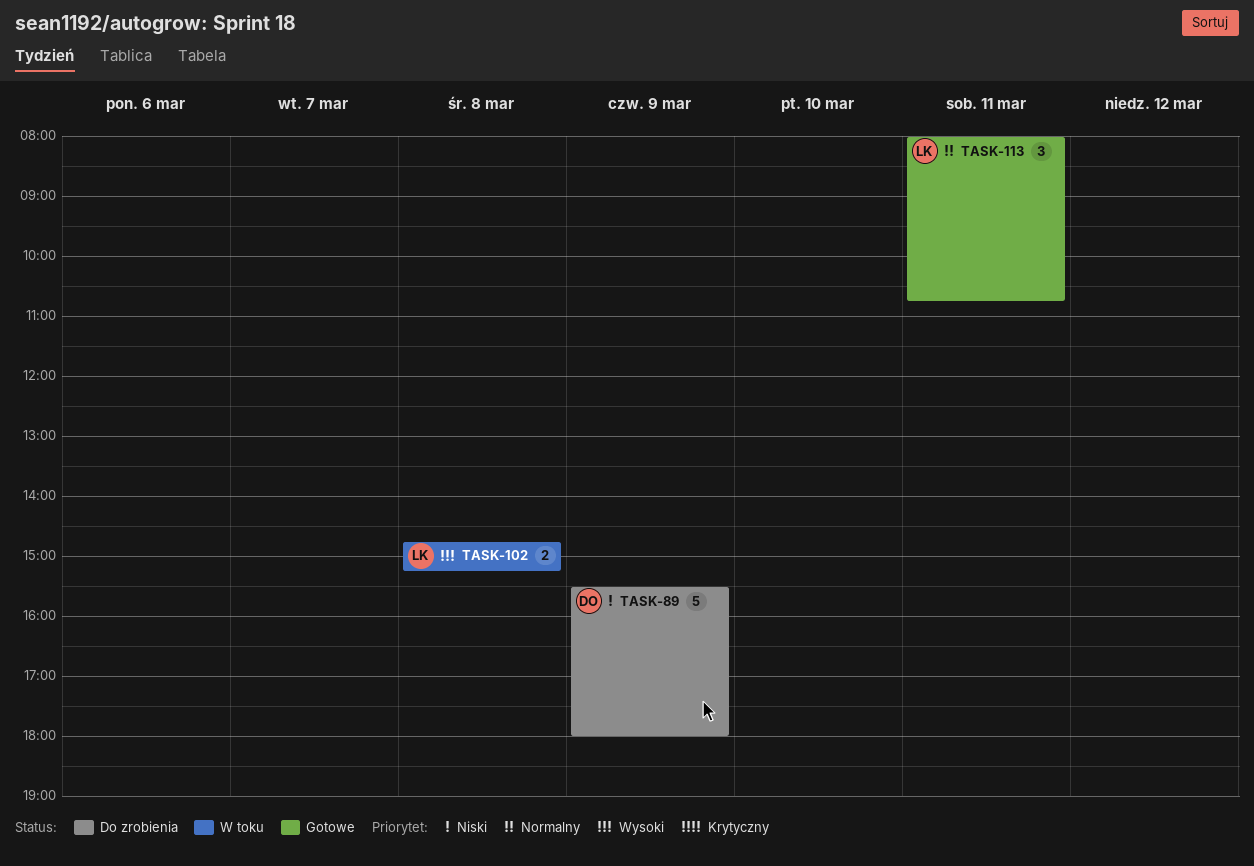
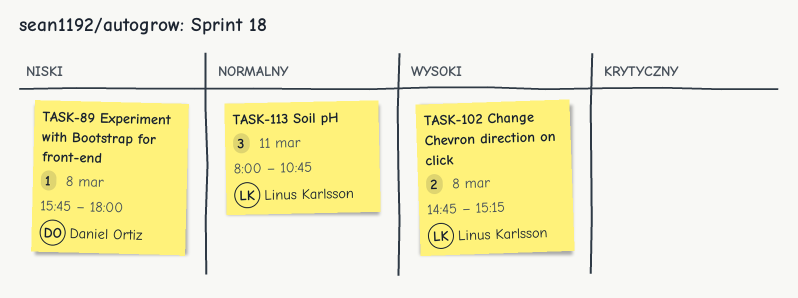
TASK-89, estimate: 5 -> 1
TASK-89, day: Mar 9 -> Mar 8
TASK-89, begins: 15:30 -> 15:45

